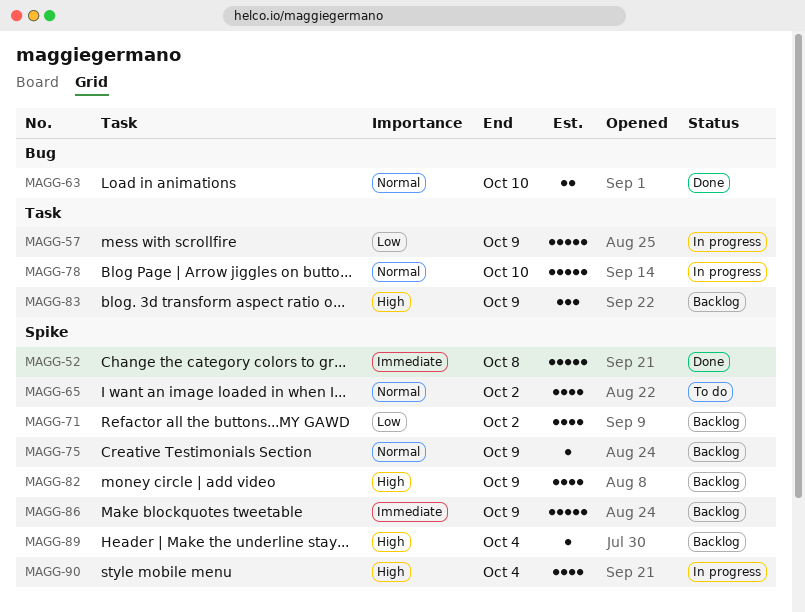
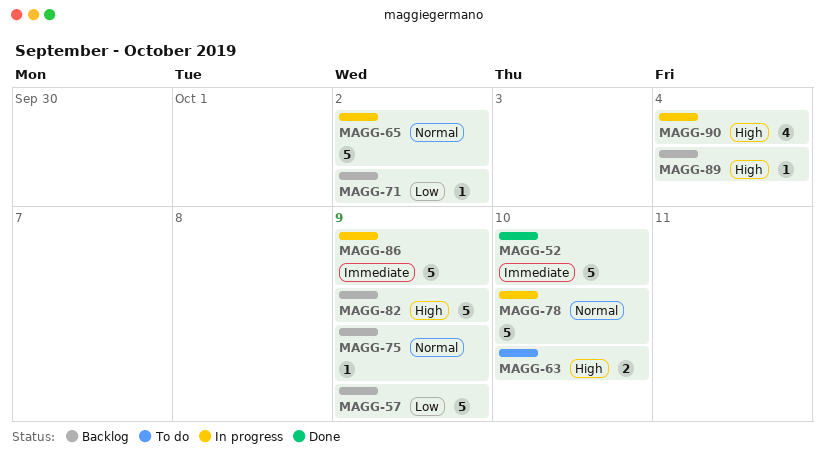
MAGG-52, due: Oct 8 -> Oct 10
MAGG-57, status: In progress -> Backlog
MAGG-63, status: Done -> To do
MAGG-63, priority: Normal -> High
MAGG-65, status: To do -> In progress
MAGG-65, estimate: 4 -> 5
MAGG-71, estimate: 4 -> 1
MAGG-82, estimate: 4 -> 5
MAGG-83: present -> none
MAGG-86, status: Backlog -> In progress

